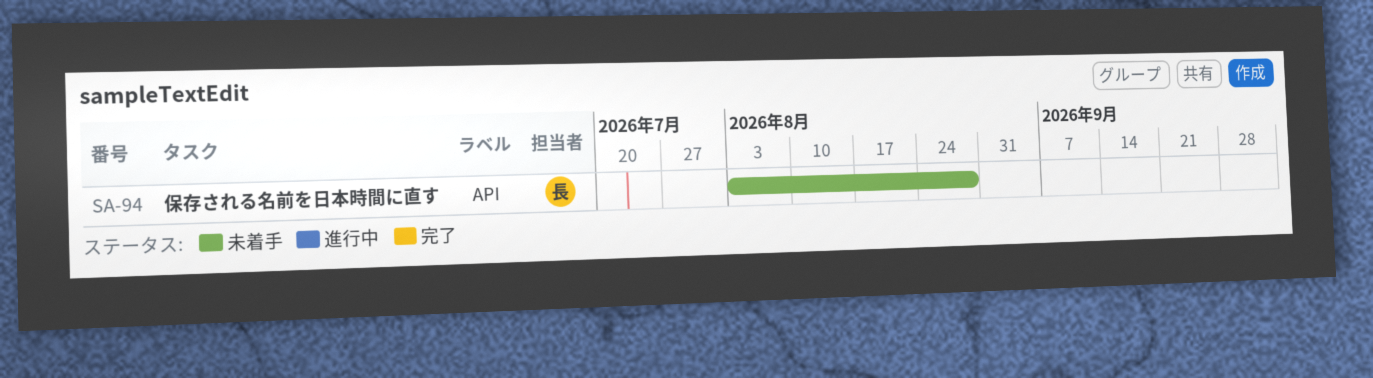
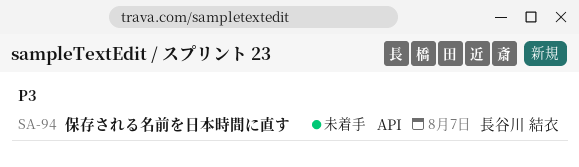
SA-94, due: Aug 28 -> Aug 7

